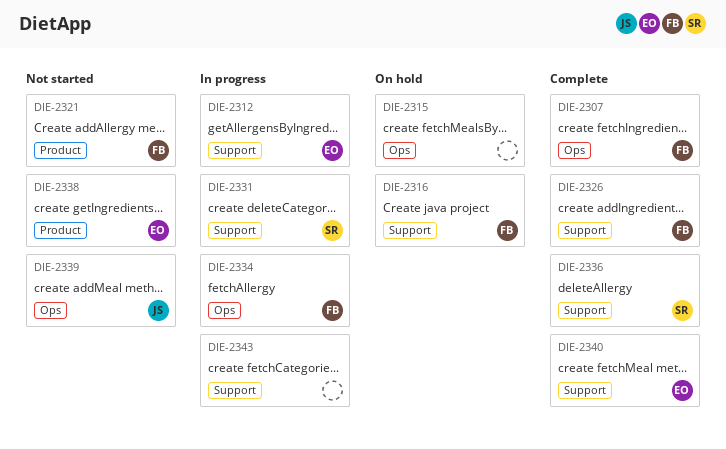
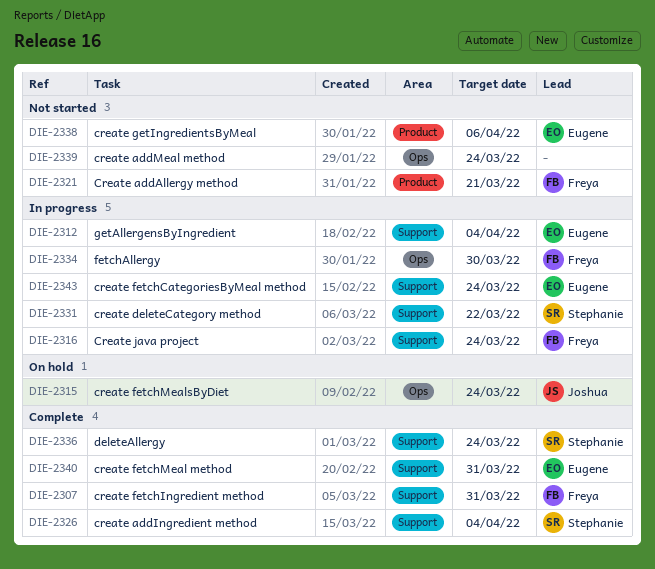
DIE-2307, label: Ops -> Support
DIE-2315, owner: none -> Joshua
DIE-2316, status: On hold -> In progress
DIE-2326, owner: Freya -> Stephanie
DIE-2339, owner: Joshua -> none
DIE-2343, owner: none -> Eugene

